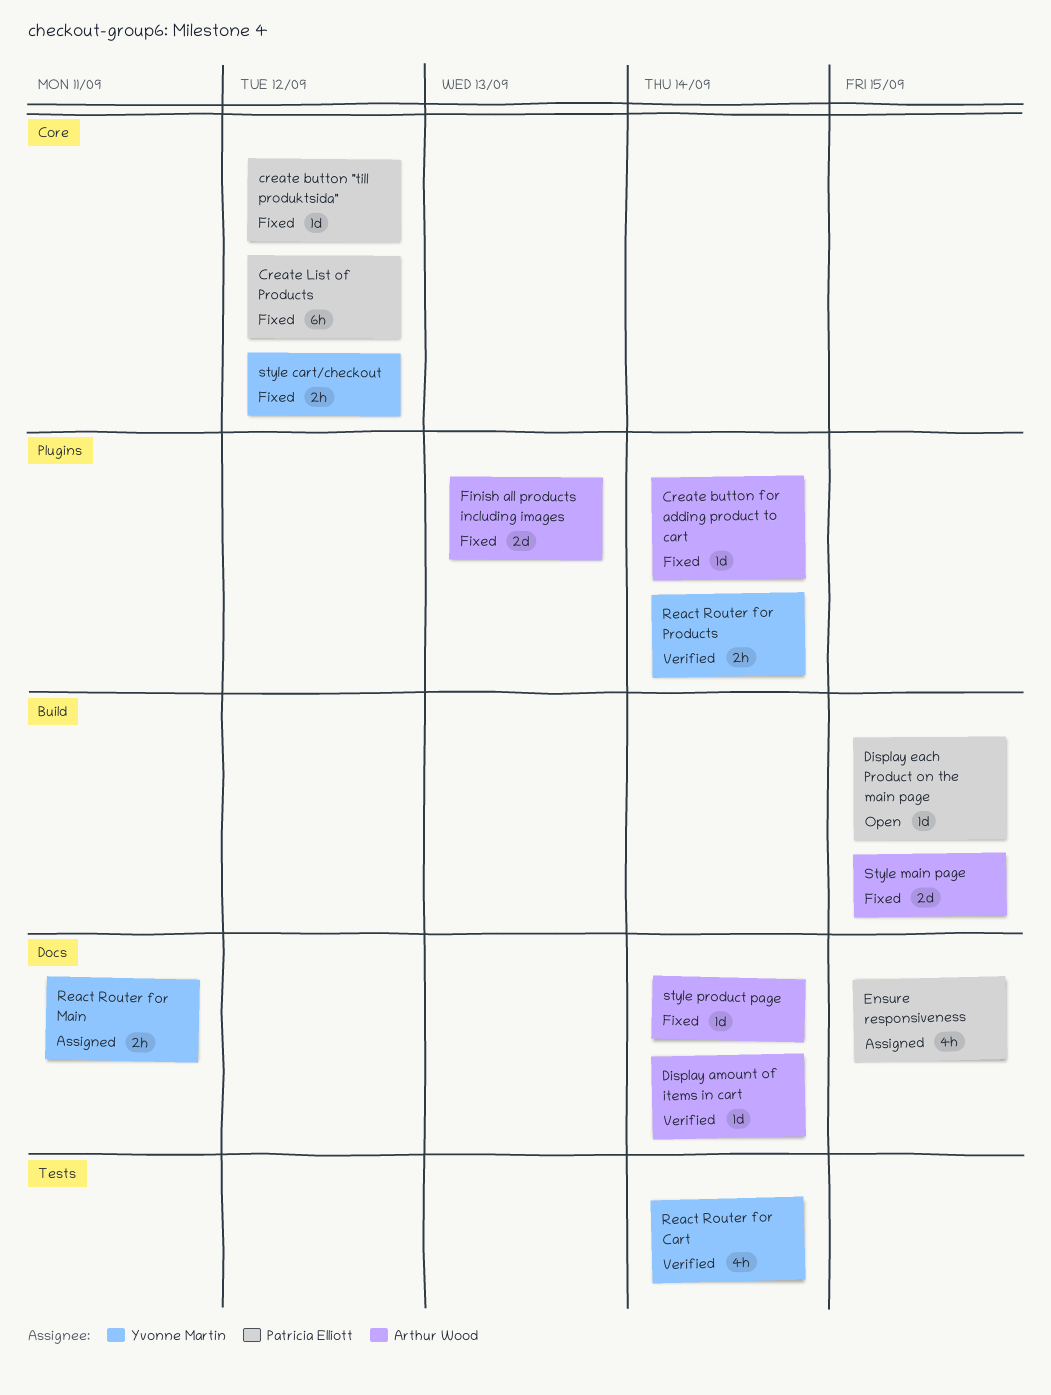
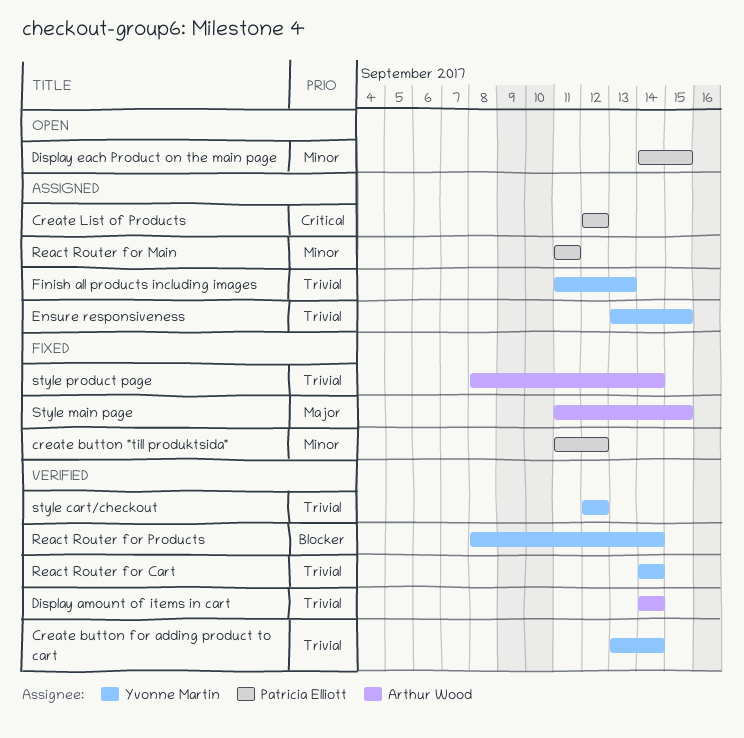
Create button for adding product to cart, status: Fixed -> Verified
Create button for adding product to cart, owner: Arthur Wood -> Yvonne Martin
Create List of Products, status: Fixed -> Assigned
Ensure responsiveness, owner: Patricia Elliott -> Yvonne Martin
Finish all products including images, status: Fixed -> Assigned
Finish all products including images, owner: Arthur Wood -> Yvonne Martin
React Router for Main, owner: Yvonne Martin -> Patricia Elliott
style cart/checkout, status: Fixed -> Verified

